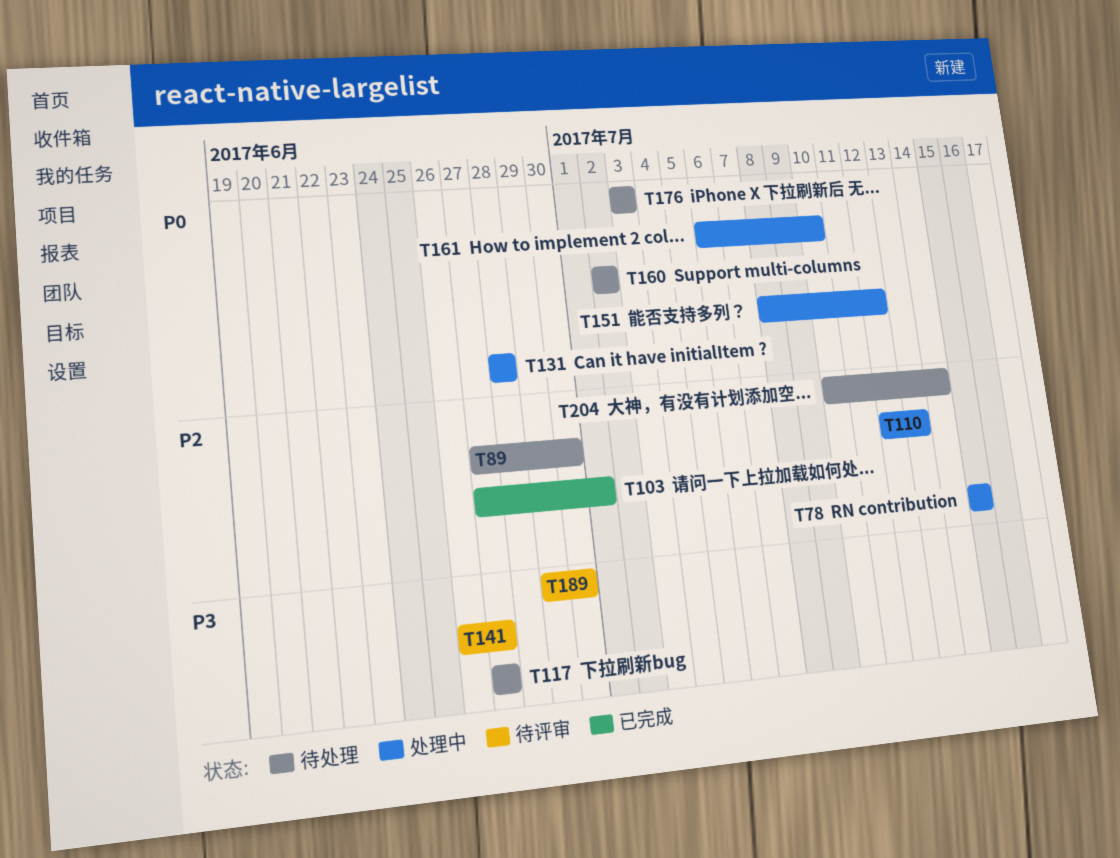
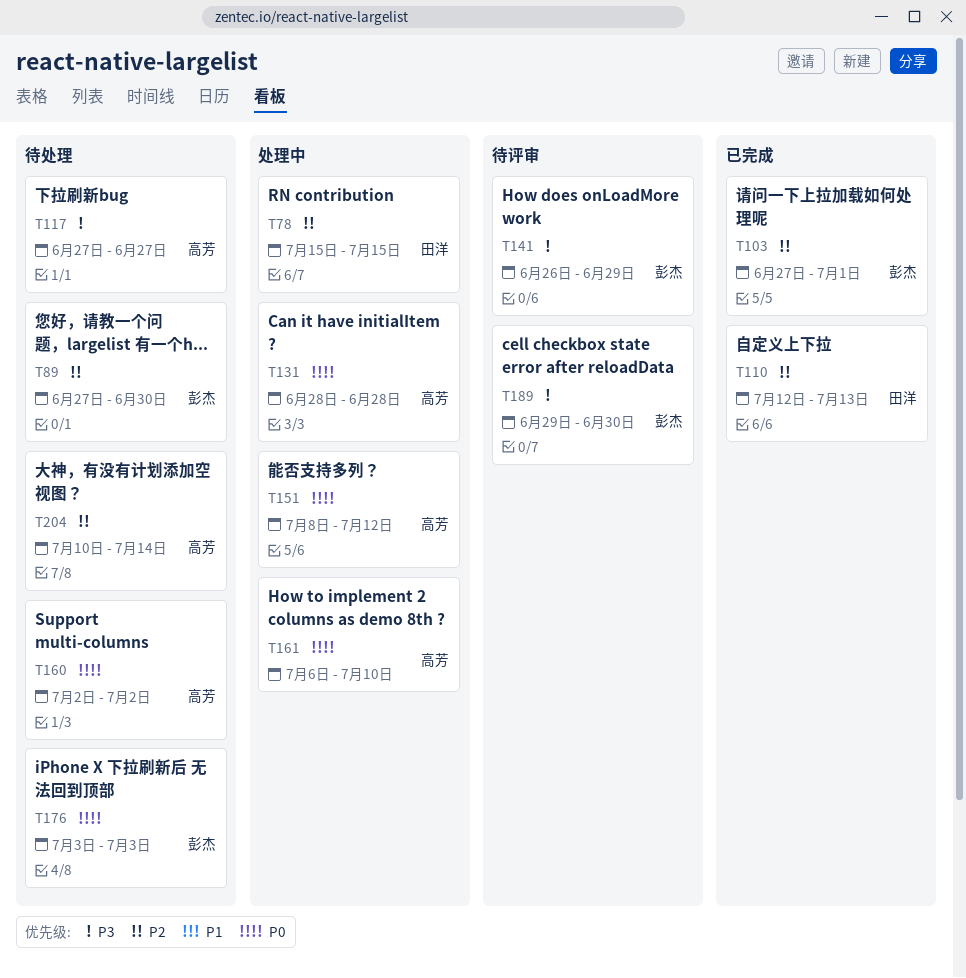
T110, status: 处理中 -> 已完成
T141, due: Jun 27 -> Jun 29

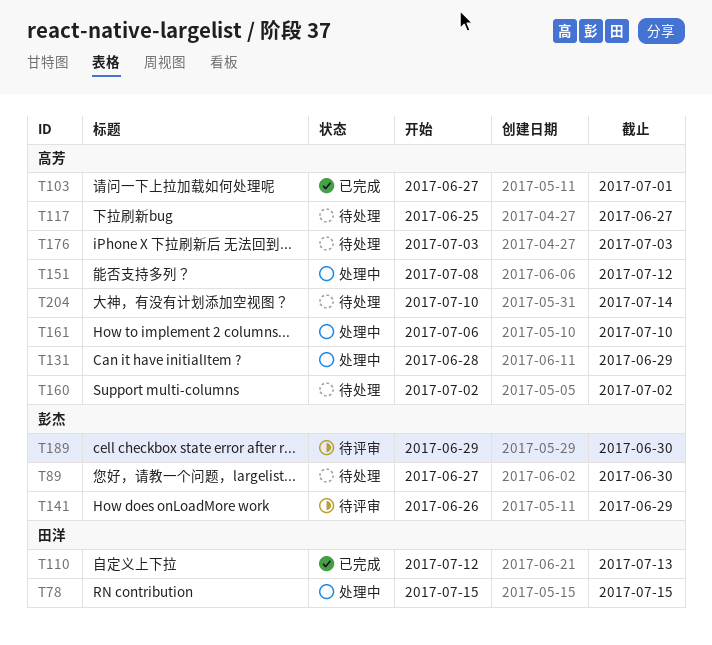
T103, owner: 彭杰 -> 高芳
T117, start: Jun 27 -> Jun 25
T131, due: Jun 28 -> Jun 29
T176, owner: 彭杰 -> 高芳

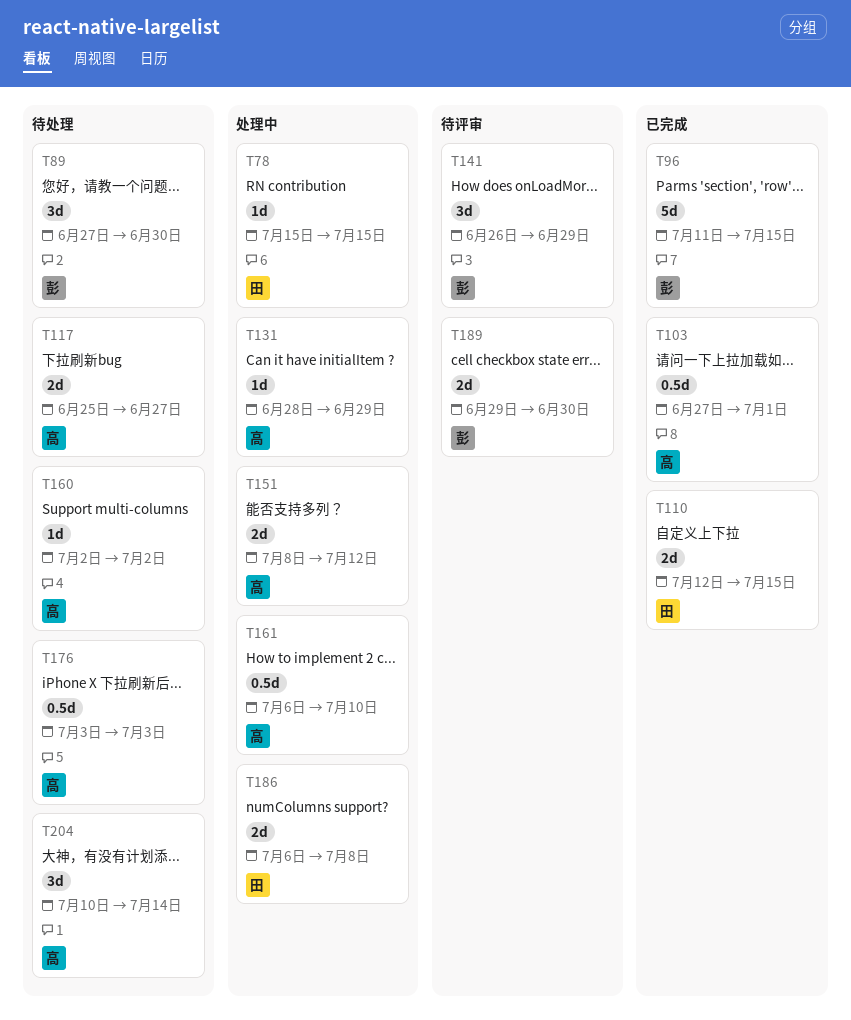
T96: none -> present
T110, due: Jul 13 -> Jul 15
T186: none -> present

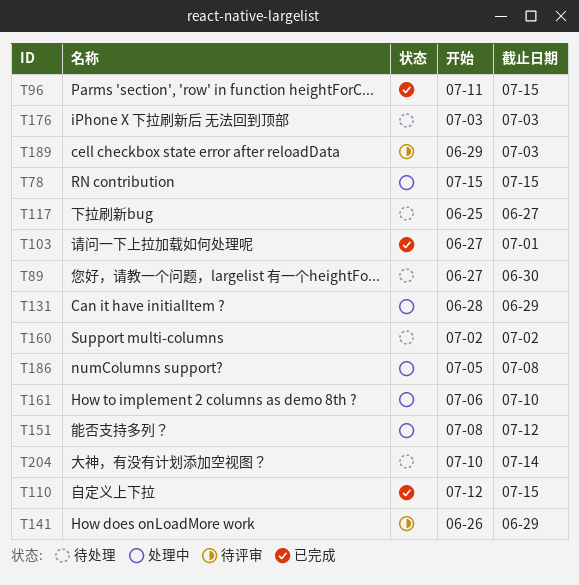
T186, start: Jul 6 -> Jul 5
T189, due: Jun 30 -> Jul 3

